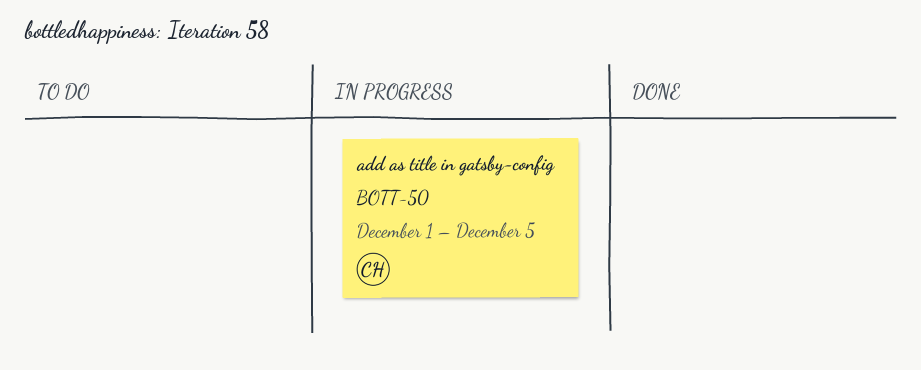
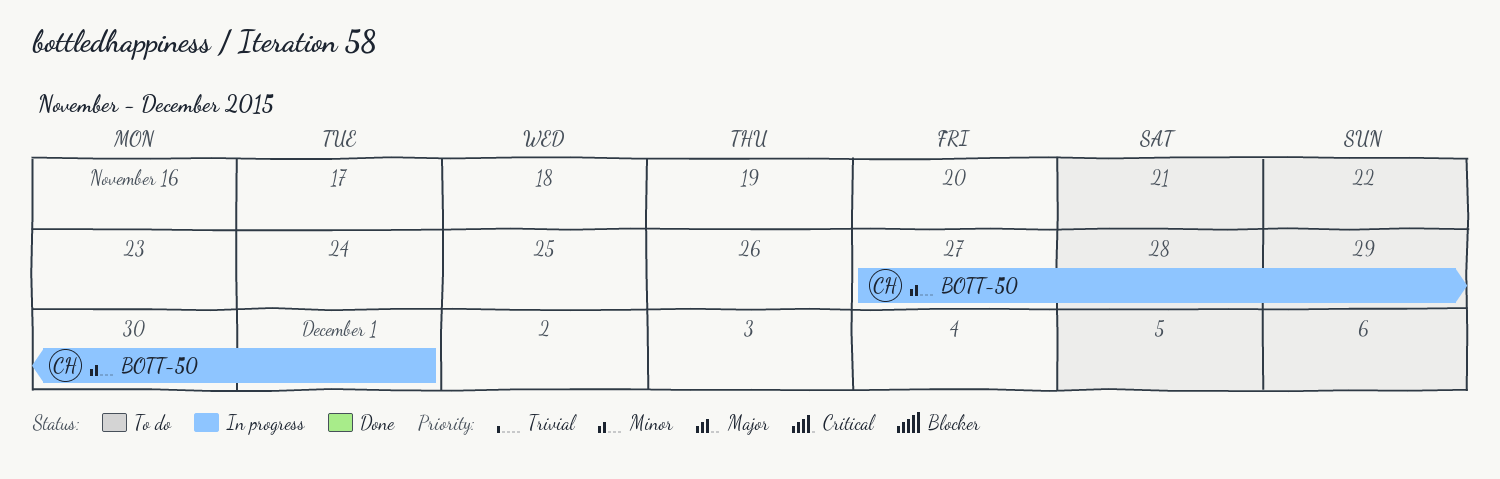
BOTT-50, start: Dec 1 -> Nov 27
BOTT-50, due: Dec 5 -> Dec 1

